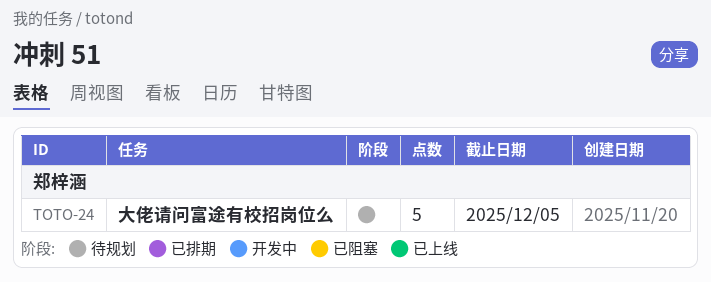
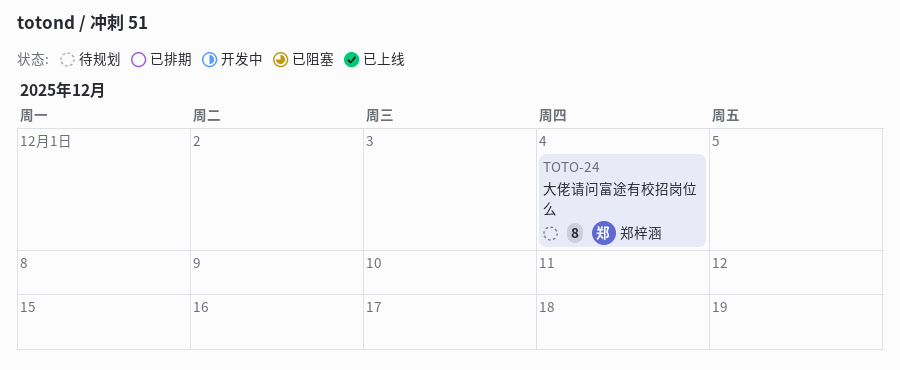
TOTO-24, estimate: 5 -> 8
TOTO-24, due: Dec 5 -> Dec 4

